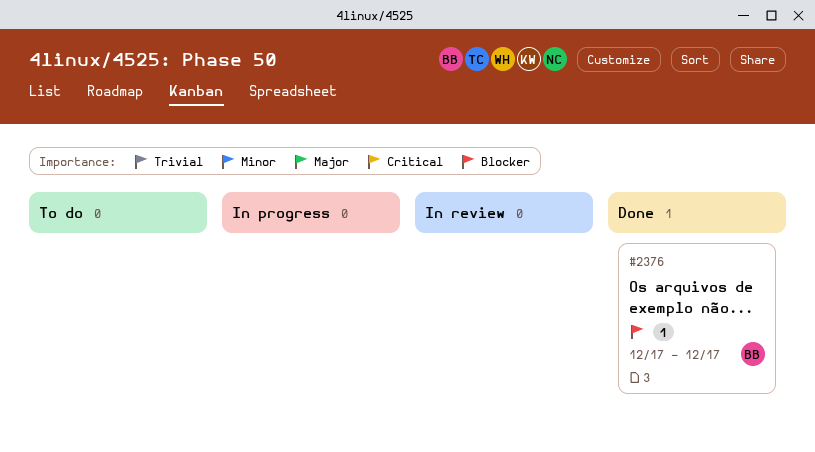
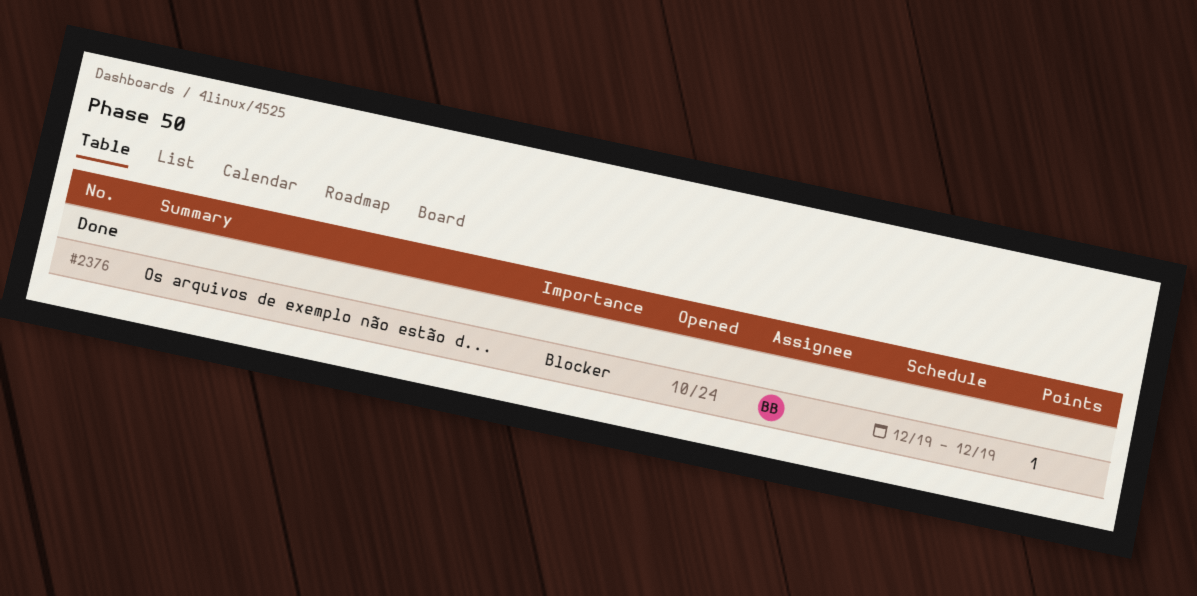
#2376, start: Dec 17 -> Dec 19
#2376, due: Dec 17 -> Dec 19

